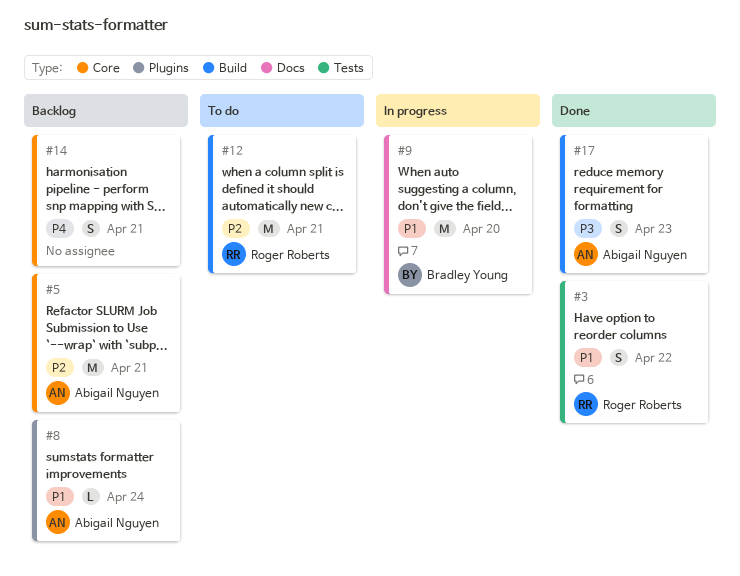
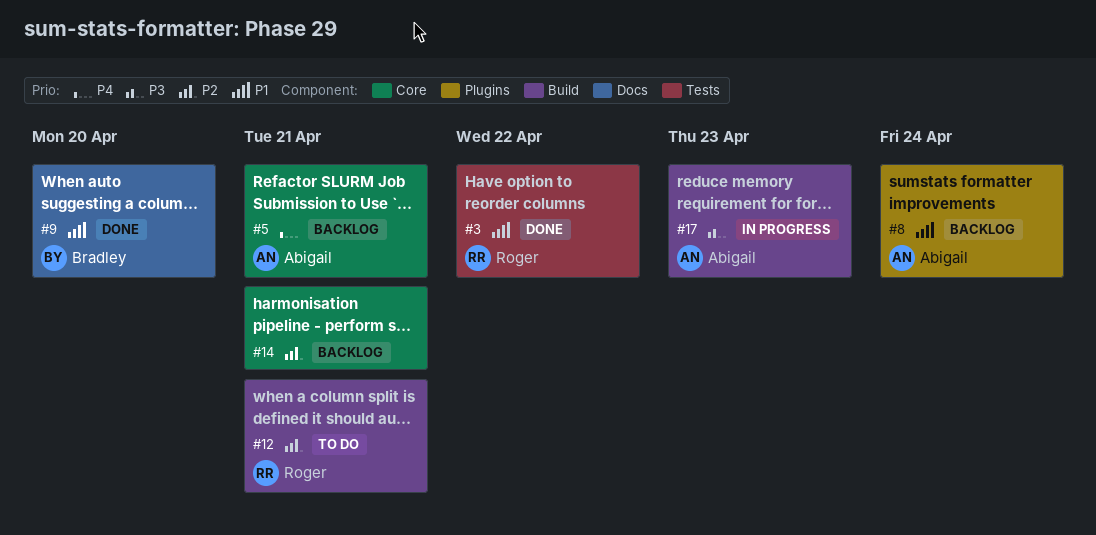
#5, priority: P2 -> P4
#9, status: In progress -> Done
#14, priority: P4 -> P2
#17, status: Done -> In progress

